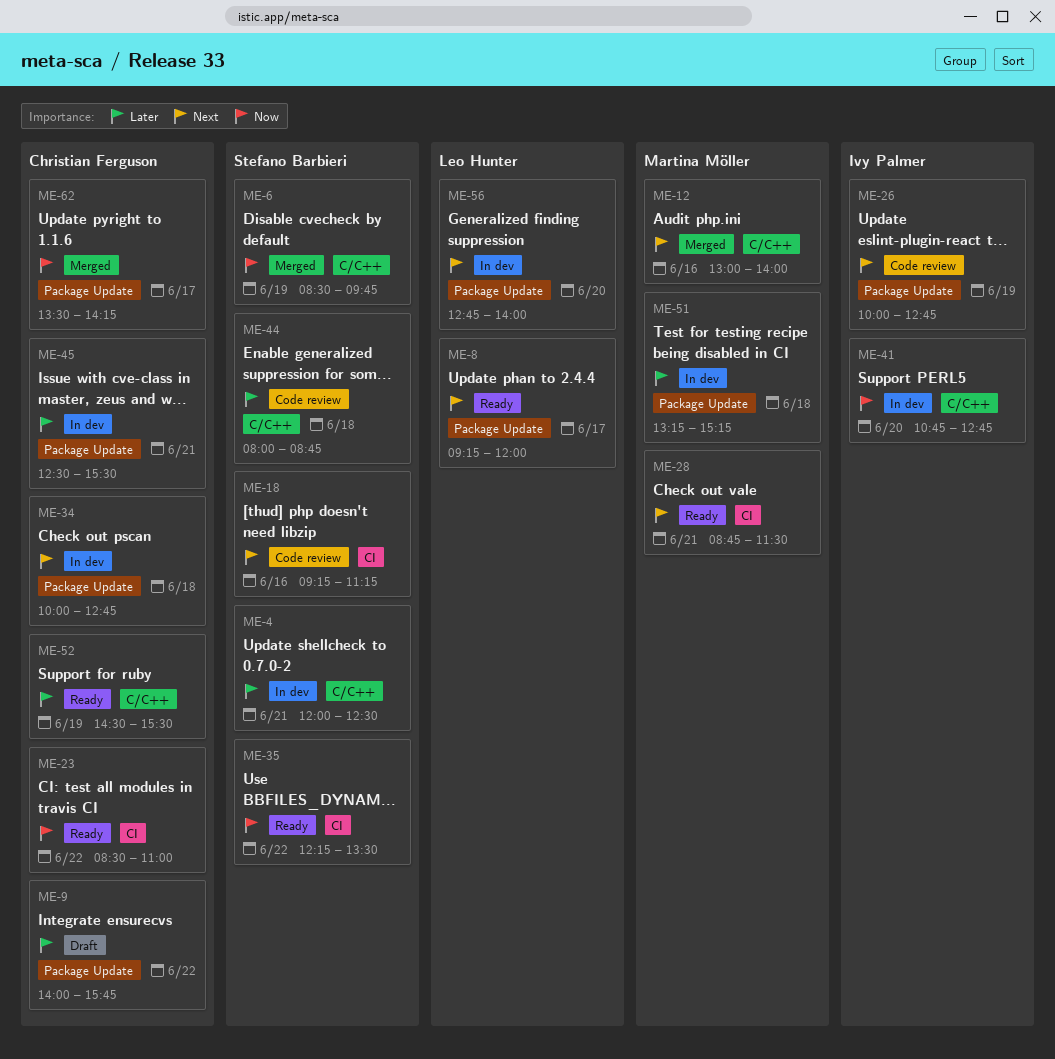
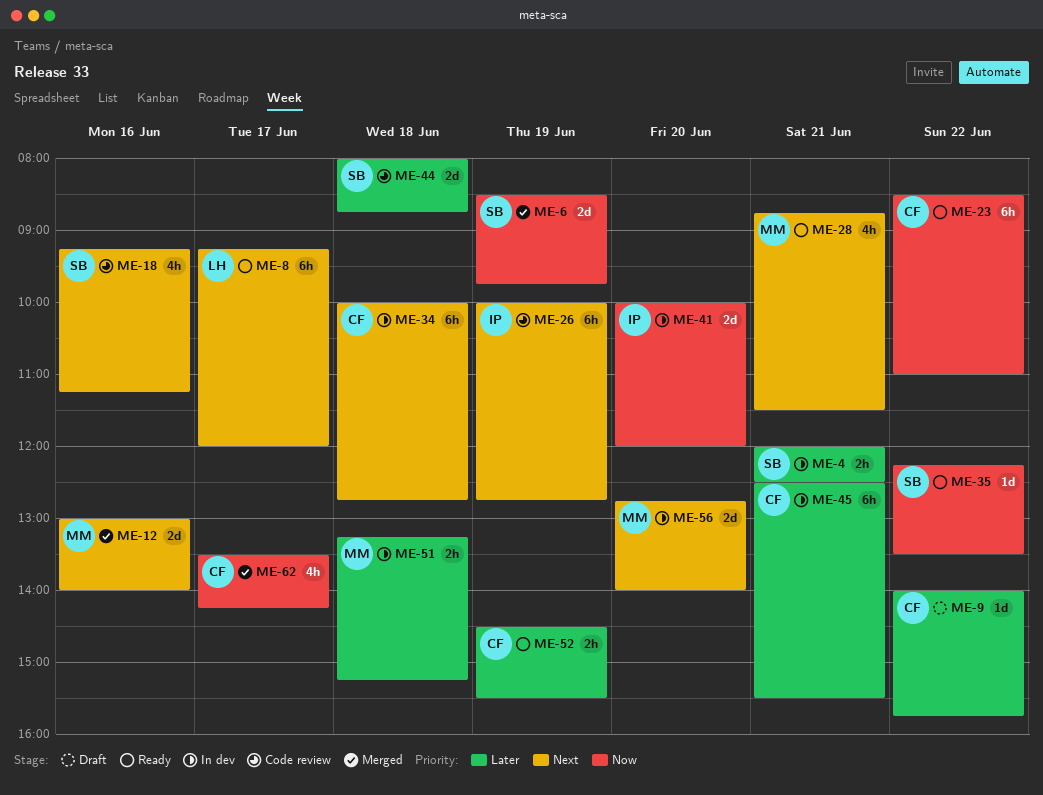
ME-41, begins: 10:45 -> 10:00
ME-41, ends: 12:45 -> 12:00
ME-56, owner: Leo Hunter -> Martina Möller

